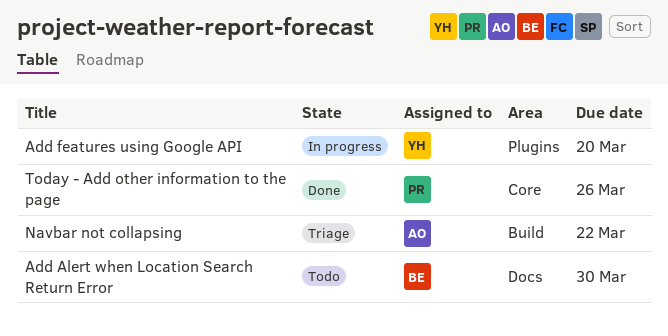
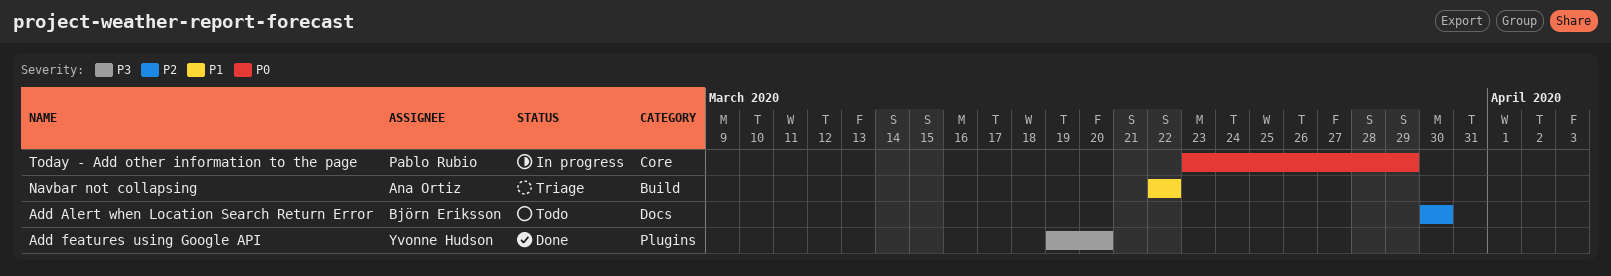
Add features using Google API, status: In progress -> Done
Today - Add other information to the page, status: Done -> In progress
Today - Add other information to the page, due: Mar 26 -> Mar 29

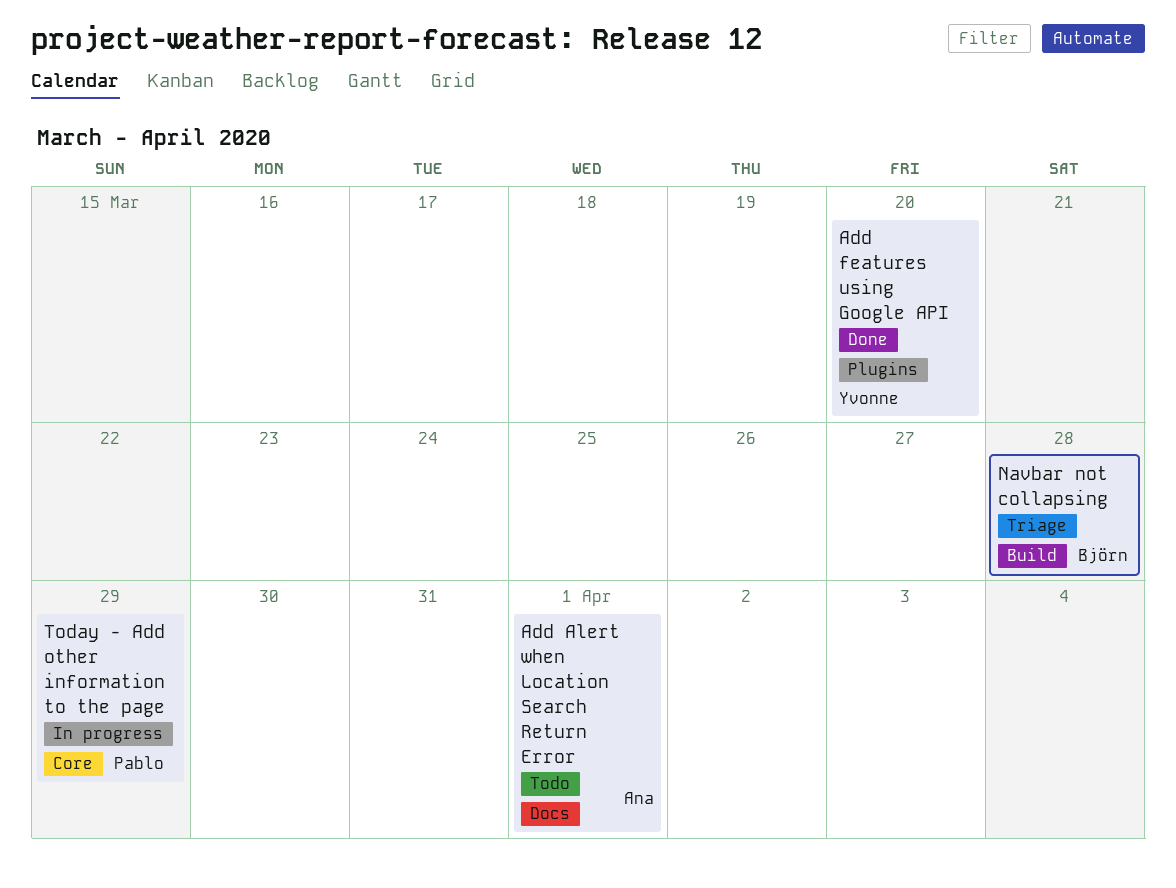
Add Alert when Location Search Return Error, owner: Björn Eriksson -> Ana Ortiz
Add Alert when Location Search Return Error, due: Mar 30 -> Apr 1
Navbar not collapsing, owner: Ana Ortiz -> Björn Eriksson
Navbar not collapsing, due: Mar 22 -> Mar 28

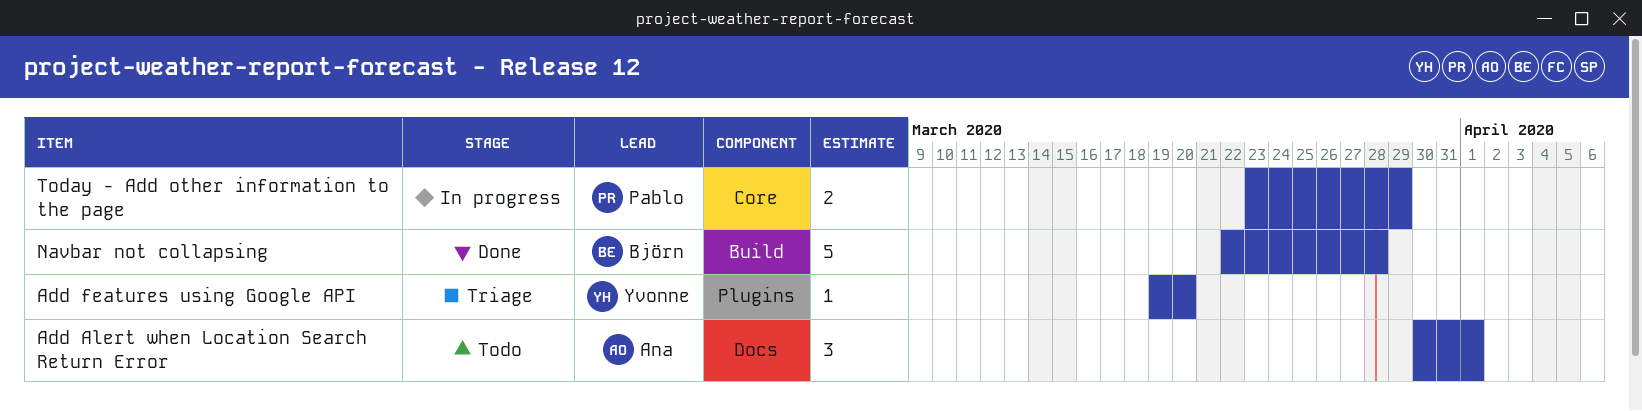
Add features using Google API, status: Done -> Triage
Navbar not collapsing, status: Triage -> Done

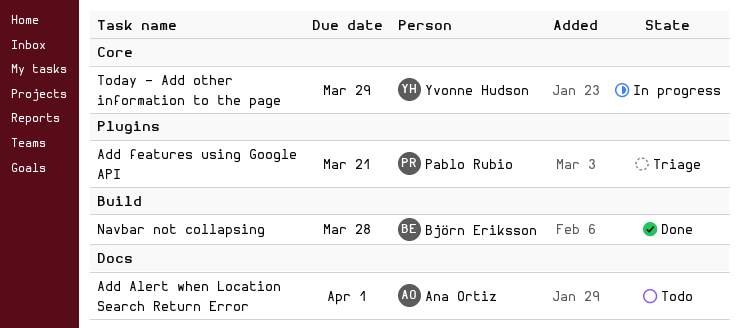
Add features using Google API, owner: Yvonne Hudson -> Pablo Rubio
Add features using Google API, due: Mar 20 -> Mar 21
Today - Add other information to the page, owner: Pablo Rubio -> Yvonne Hudson

